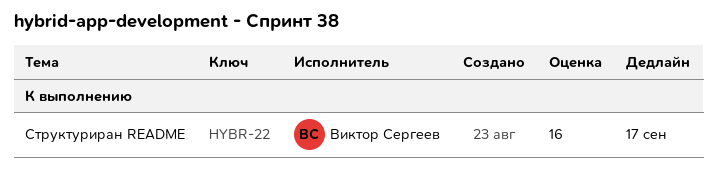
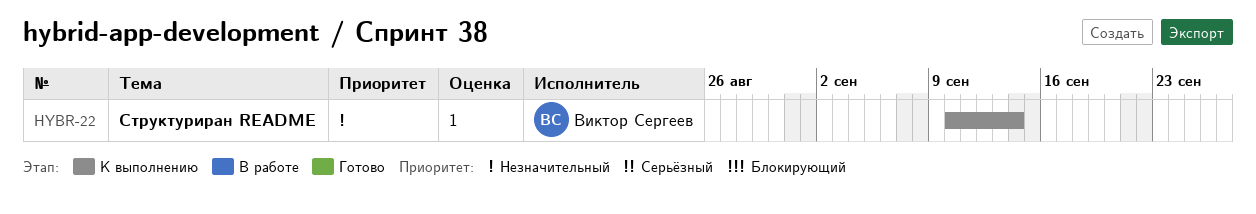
HYBR-22, estimate: 16 -> 1
HYBR-22, due: Sep 17 -> Sep 14

